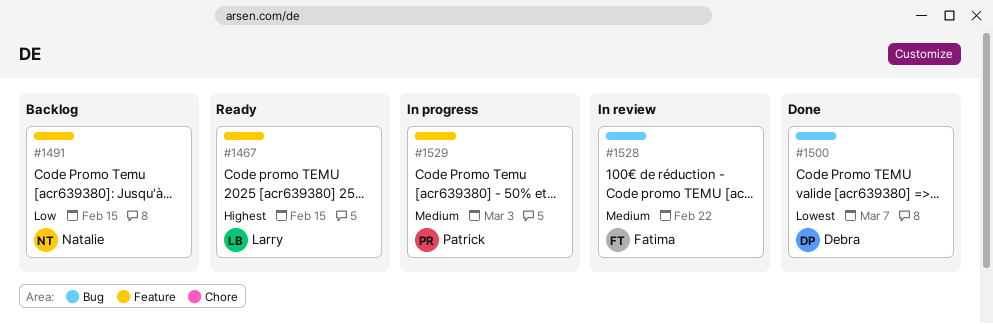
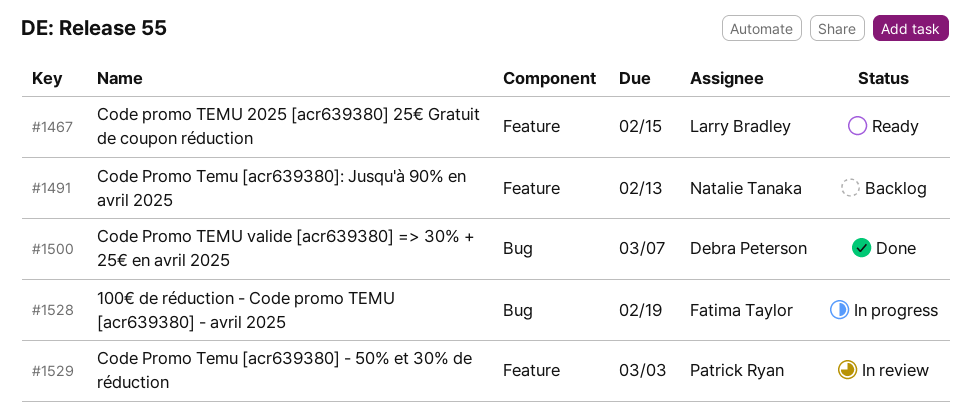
#1491, due: Feb 15 -> Feb 13
#1528, status: In review -> In progress
#1528, due: Feb 22 -> Feb 19
#1529, status: In progress -> In review

